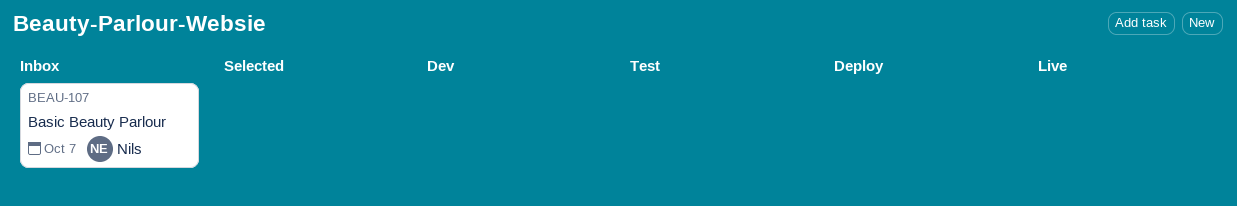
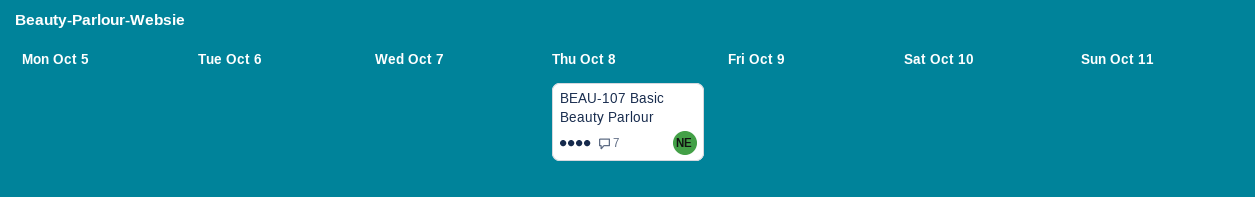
BEAU-107, due: Oct 7 -> Oct 8

